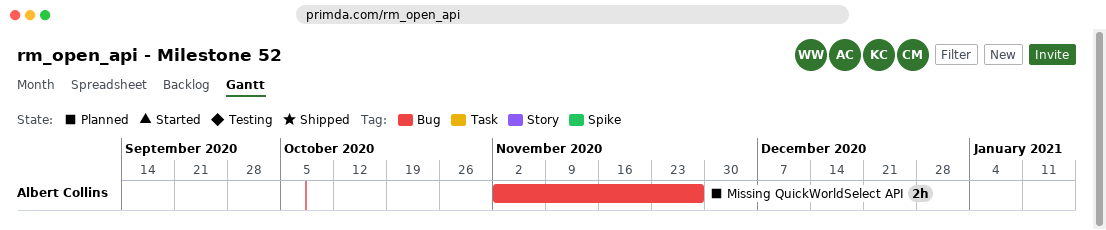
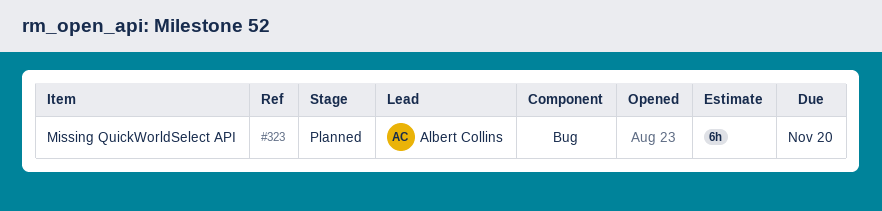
Missing QuickWorldSelect API, estimate: 2h -> 6h
Missing QuickWorldSelect API, due: Nov 27 -> Nov 20

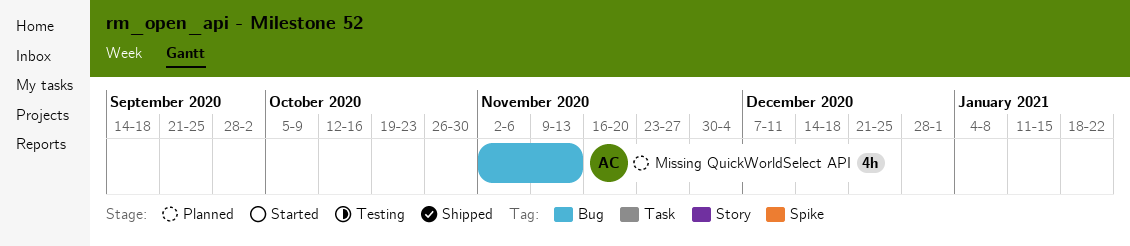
Missing QuickWorldSelect API, estimate: 6h -> 4h
Missing QuickWorldSelect API, due: Nov 20 -> Nov 13

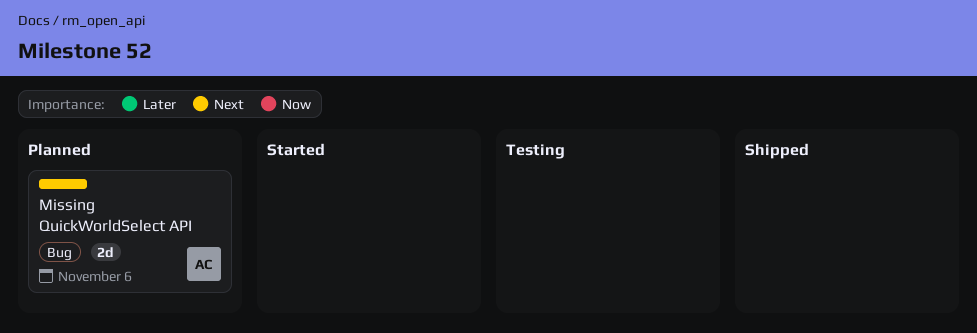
Missing QuickWorldSelect API, estimate: 4h -> 2d
Missing QuickWorldSelect API, due: Nov 13 -> Nov 6

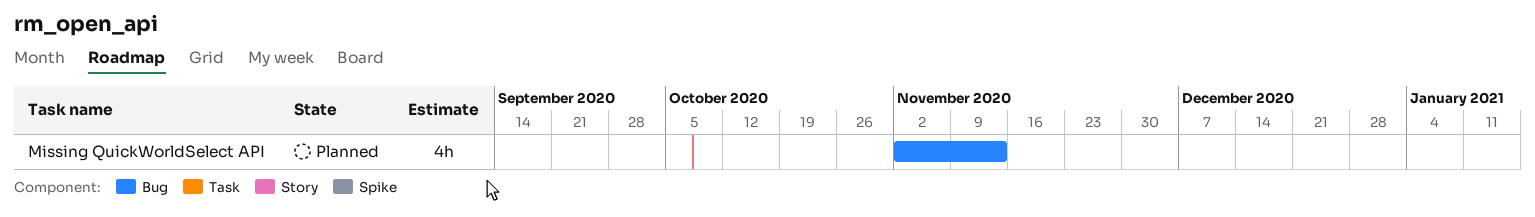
Missing QuickWorldSelect API, estimate: 2d -> 4h
Missing QuickWorldSelect API, due: Nov 6 -> Nov 13

